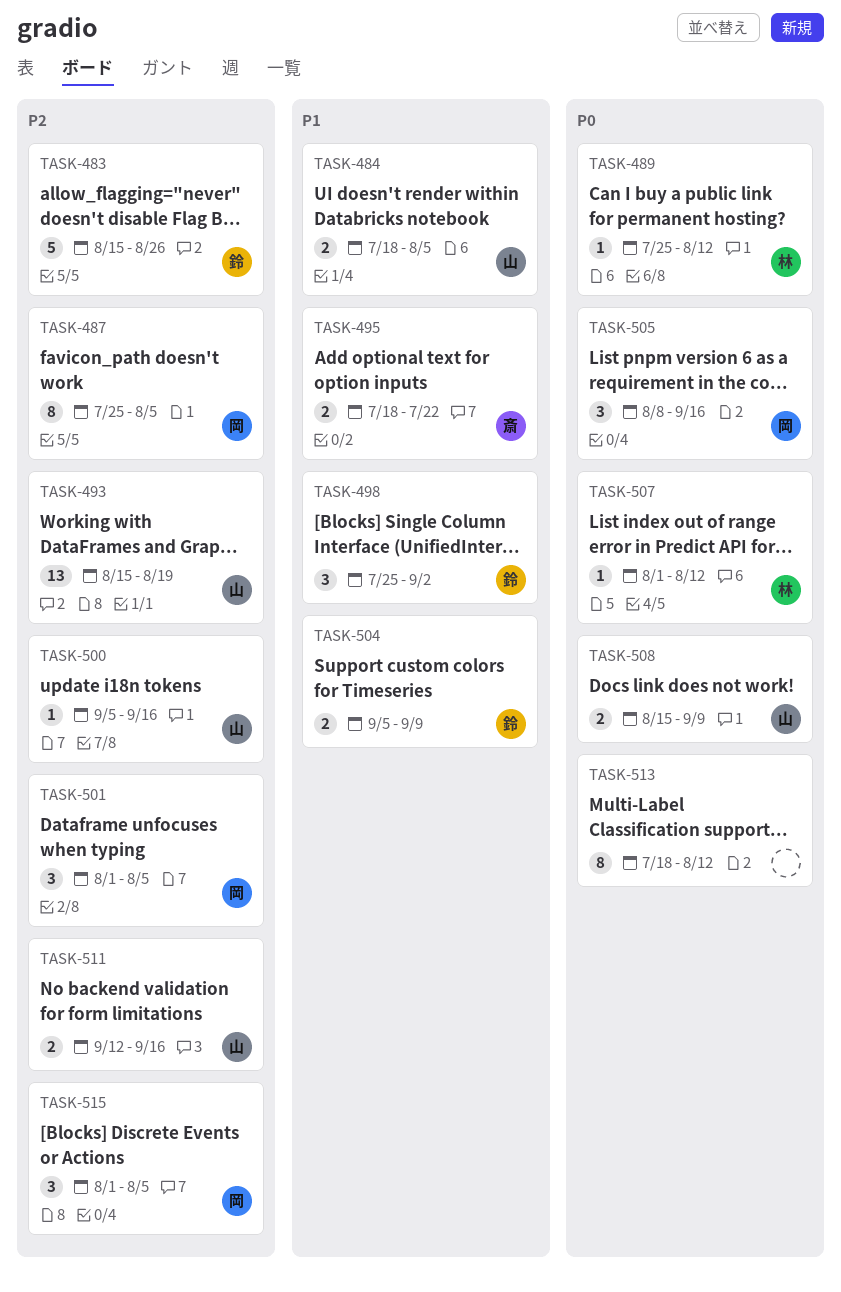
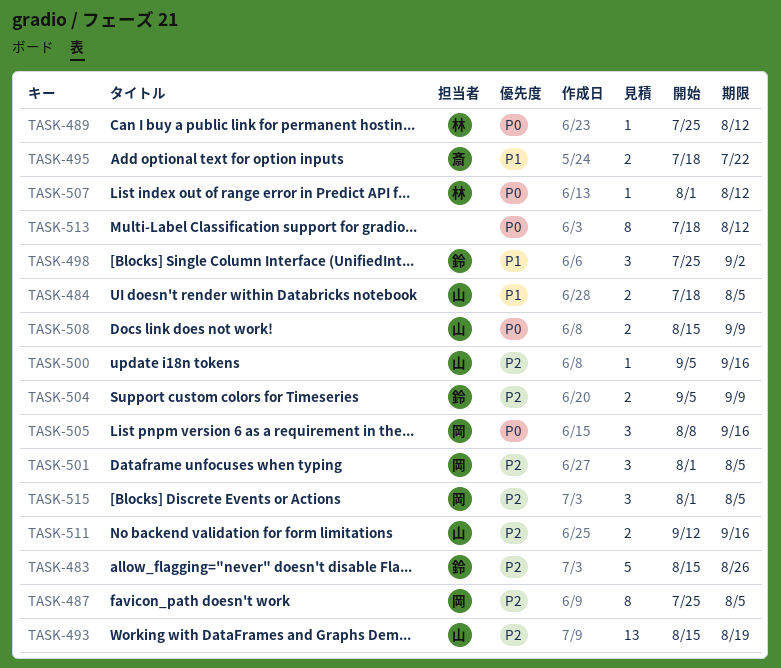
TASK-504, priority: P1 -> P2

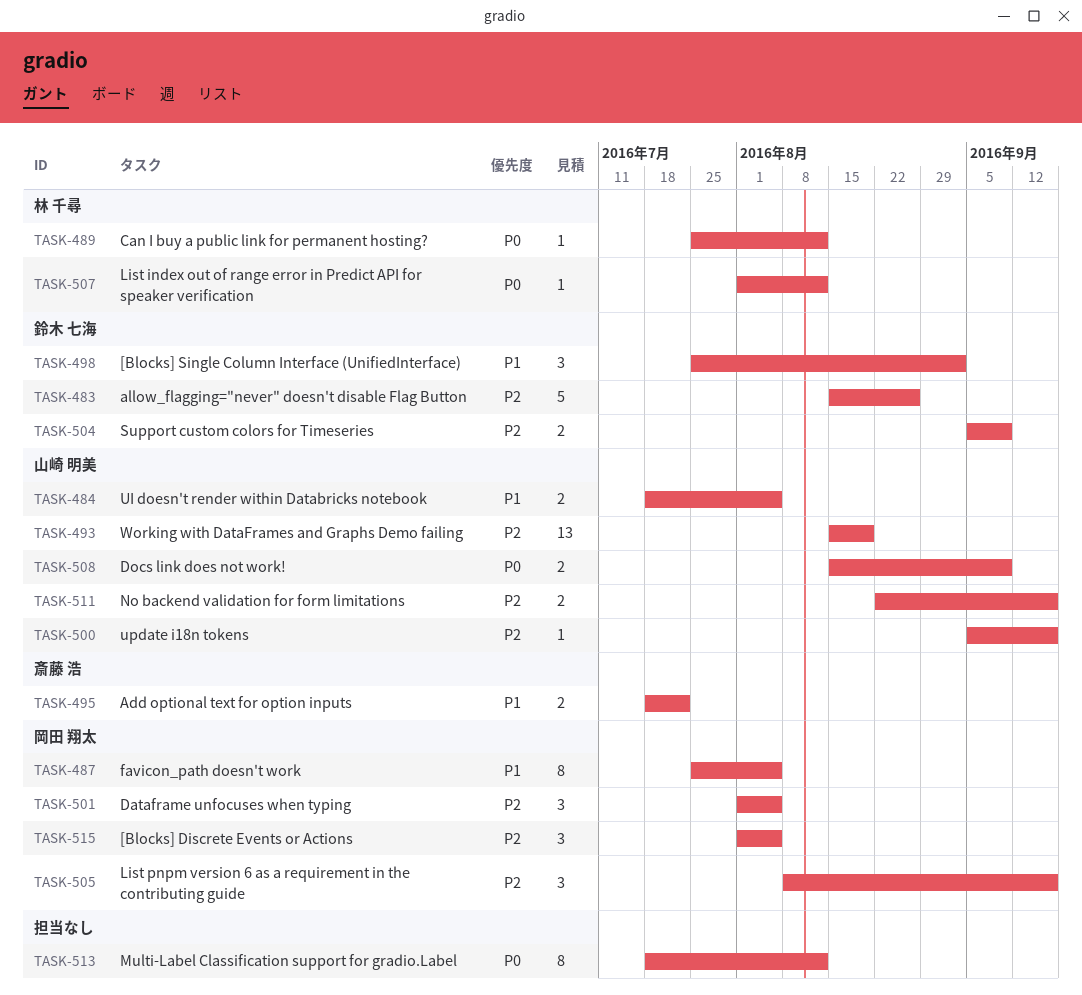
TASK-487, priority: P2 -> P1
TASK-505, priority: P0 -> P2
TASK-511, start: Sep 12 -> Aug 22

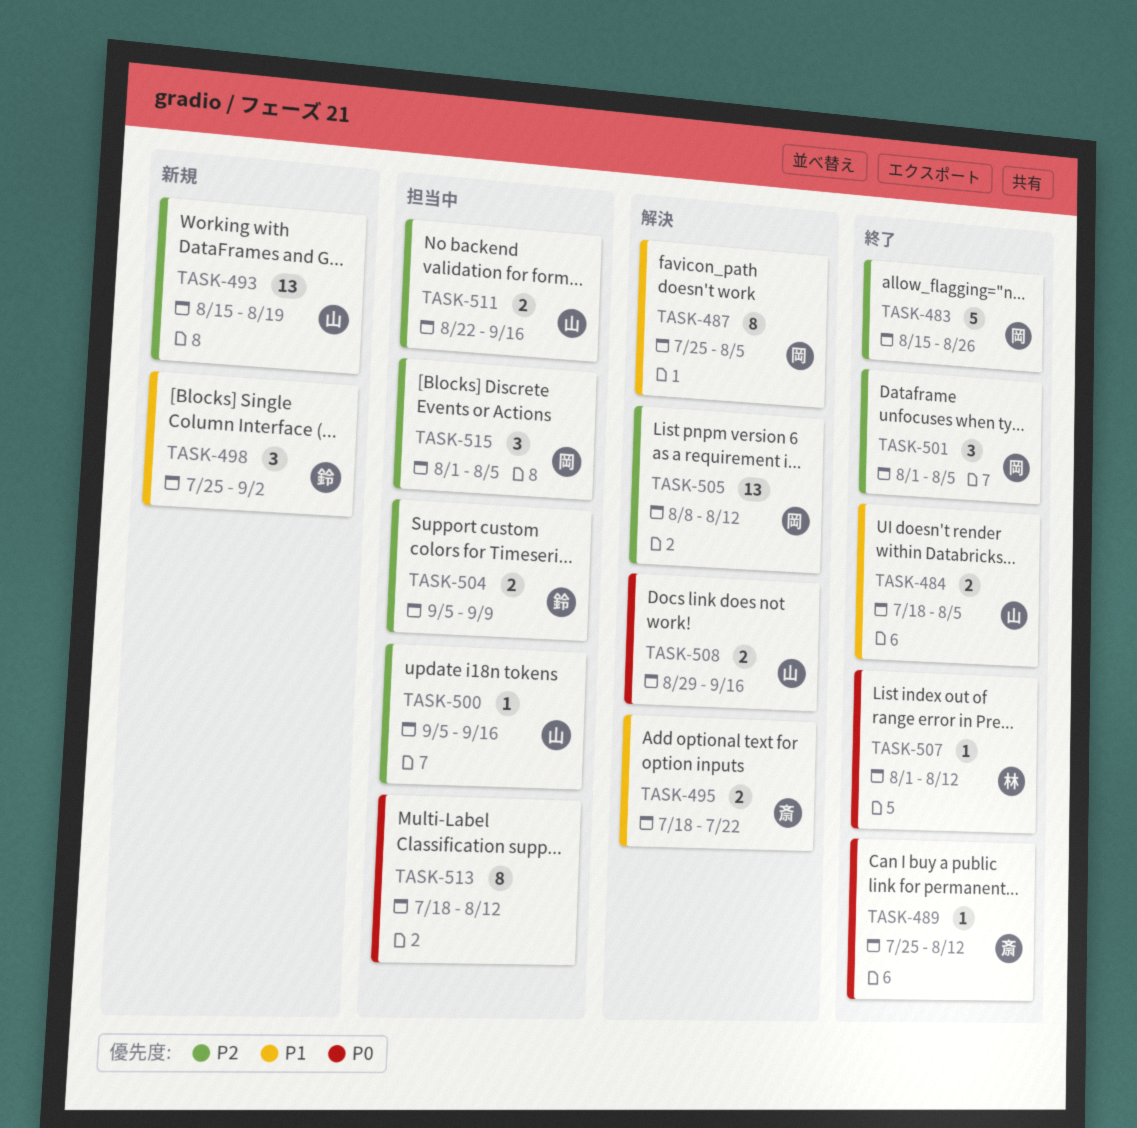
TASK-483, owner: 鈴木 七海 -> 岡田 翔太
TASK-489, owner: 林 千尋 -> 斎藤 浩
TASK-505, estimate: 3 -> 13
TASK-505, due: Sep 16 -> Aug 12
TASK-508, start: Aug 15 -> Aug 29
TASK-508, due: Sep 9 -> Sep 16

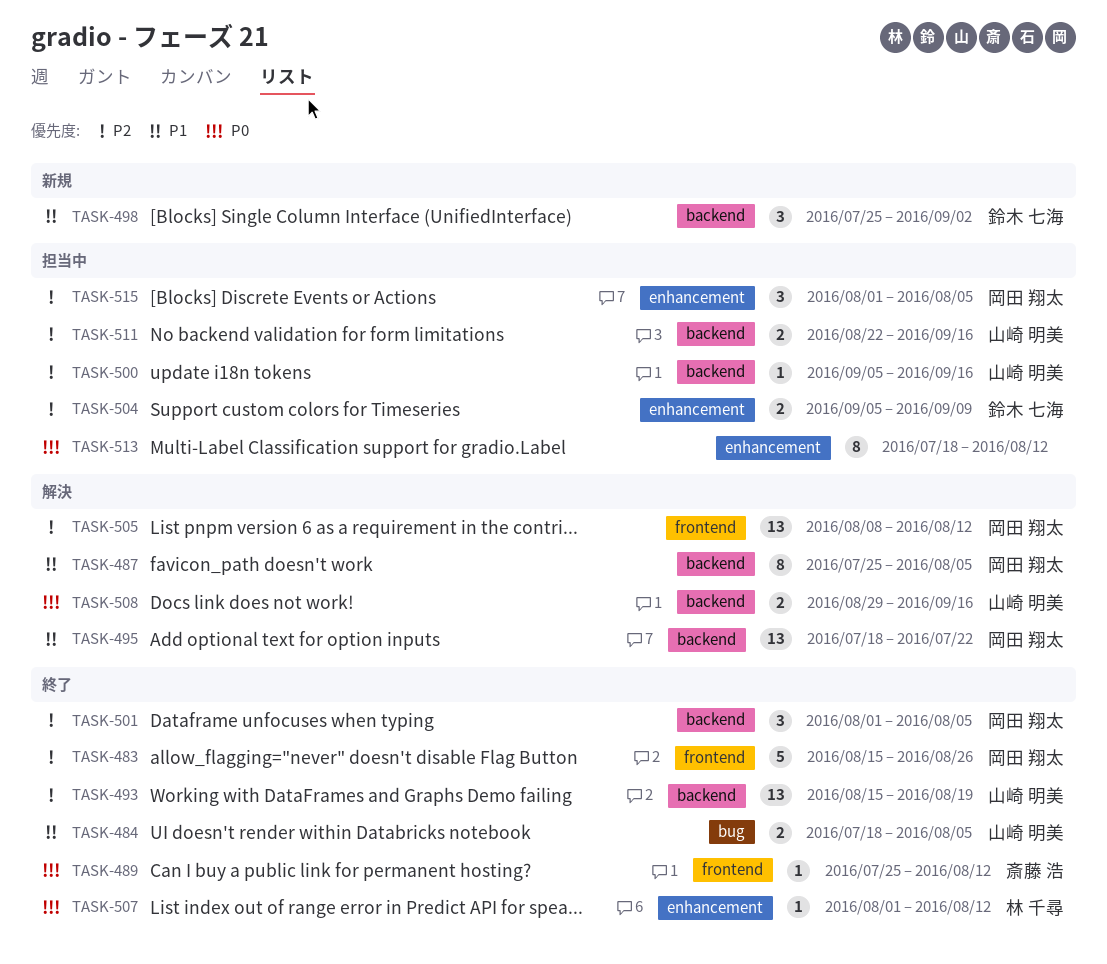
TASK-493, status: 新規 -> 終了
TASK-495, owner: 斎藤 浩 -> 岡田 翔太
TASK-495, estimate: 2 -> 13

